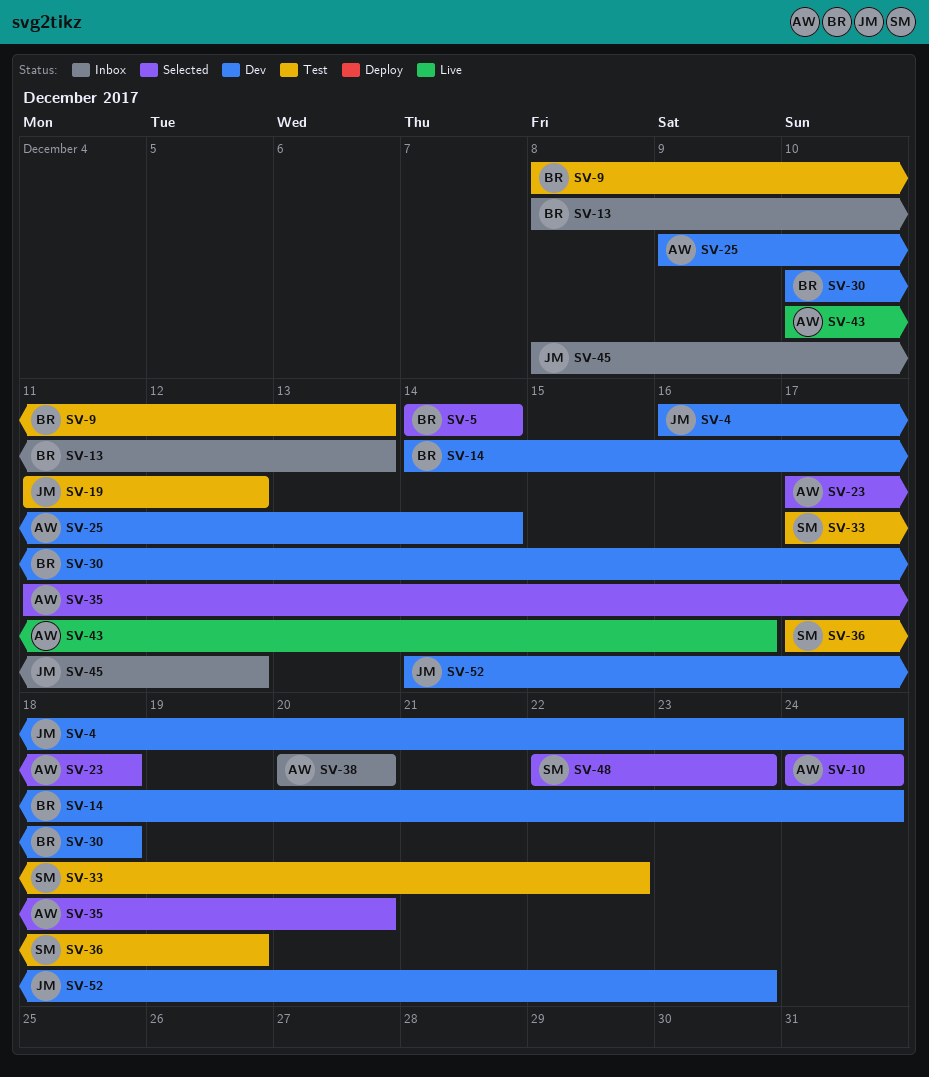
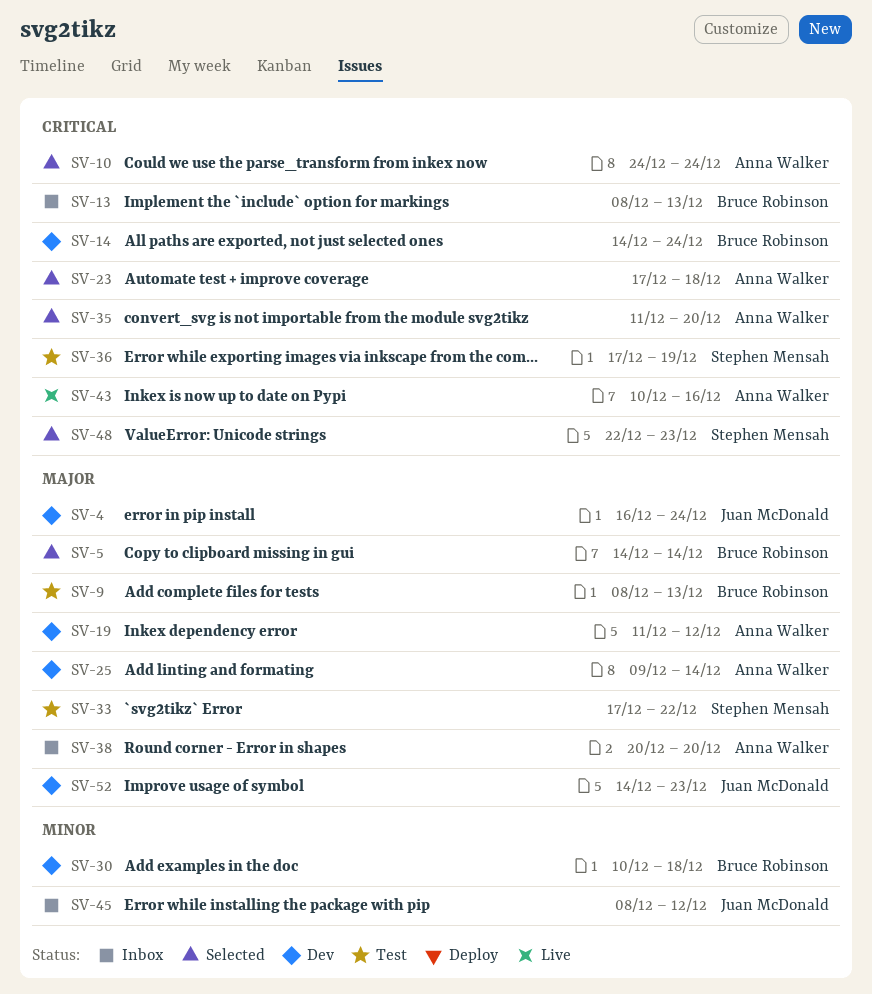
SV-19, status: Test -> Dev
SV-19, owner: Juan McDonald -> Anna Walker

